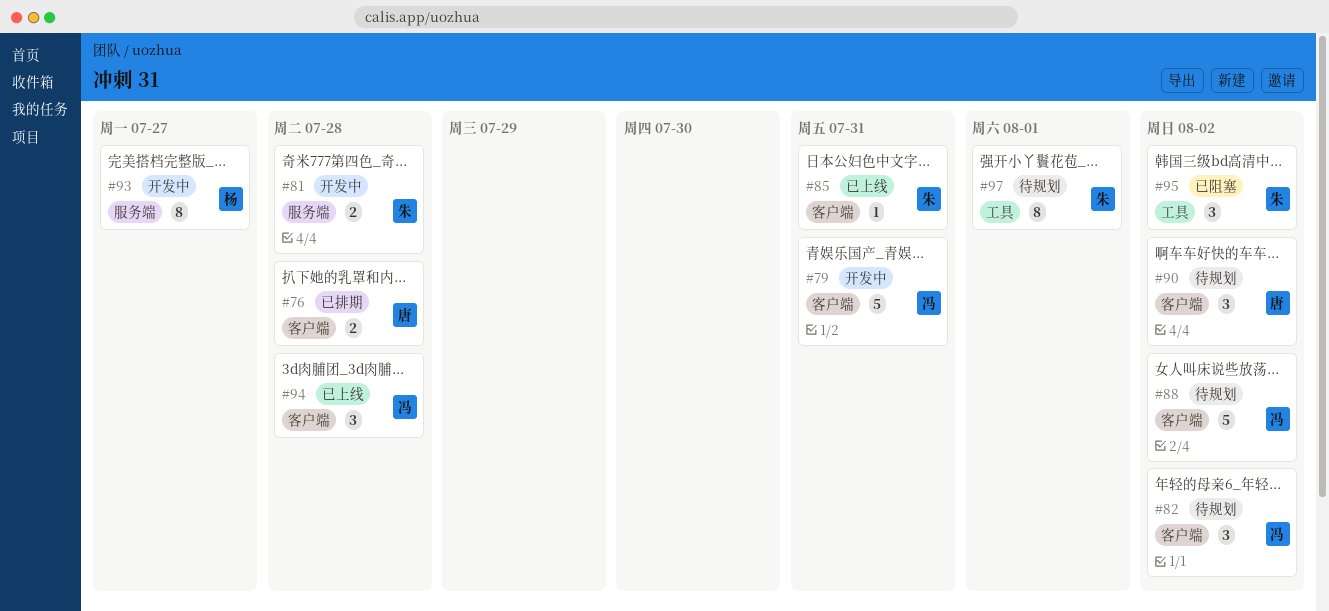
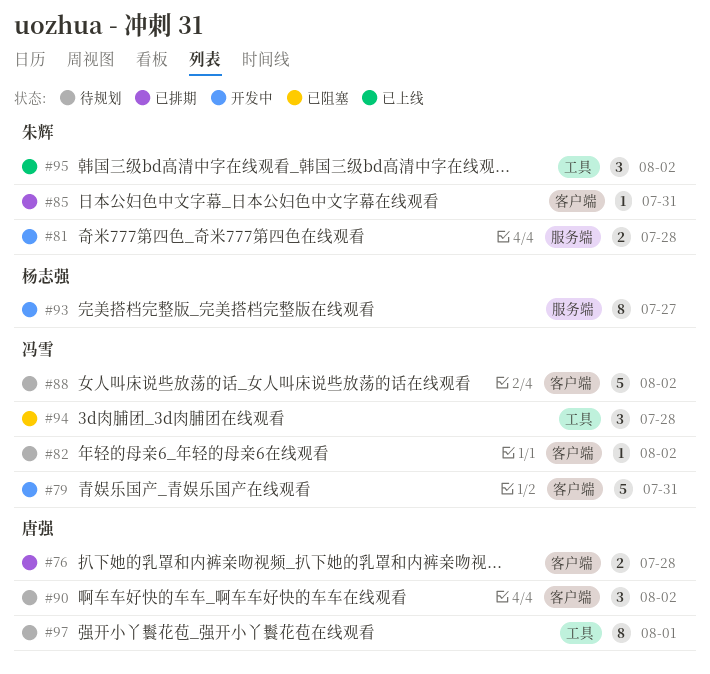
#82, estimate: 3 -> 1
#85, status: 已上线 -> 已排期
#94, status: 已上线 -> 已阻塞
#94, label: 客户端 -> 工具
#95, status: 已阻塞 -> 已上线
#97, owner: 朱辉 -> 唐强

